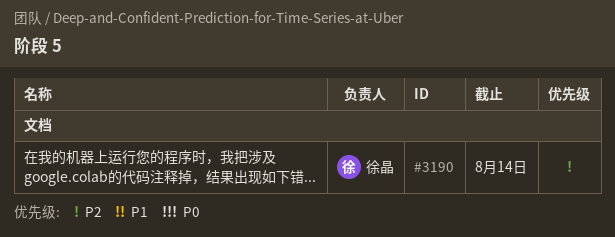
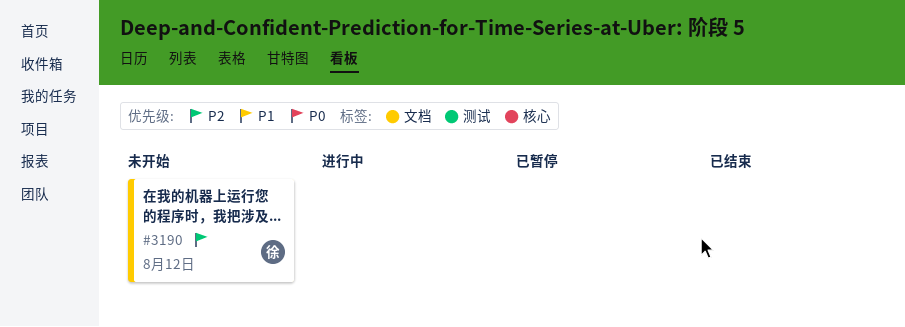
#3190, due: Aug 14 -> Aug 12

